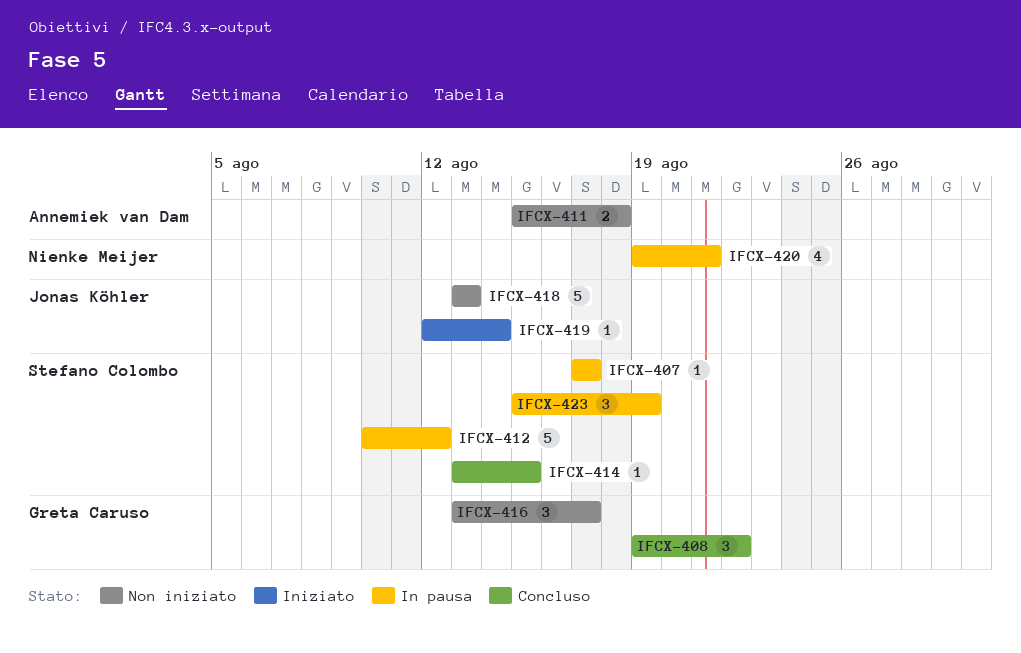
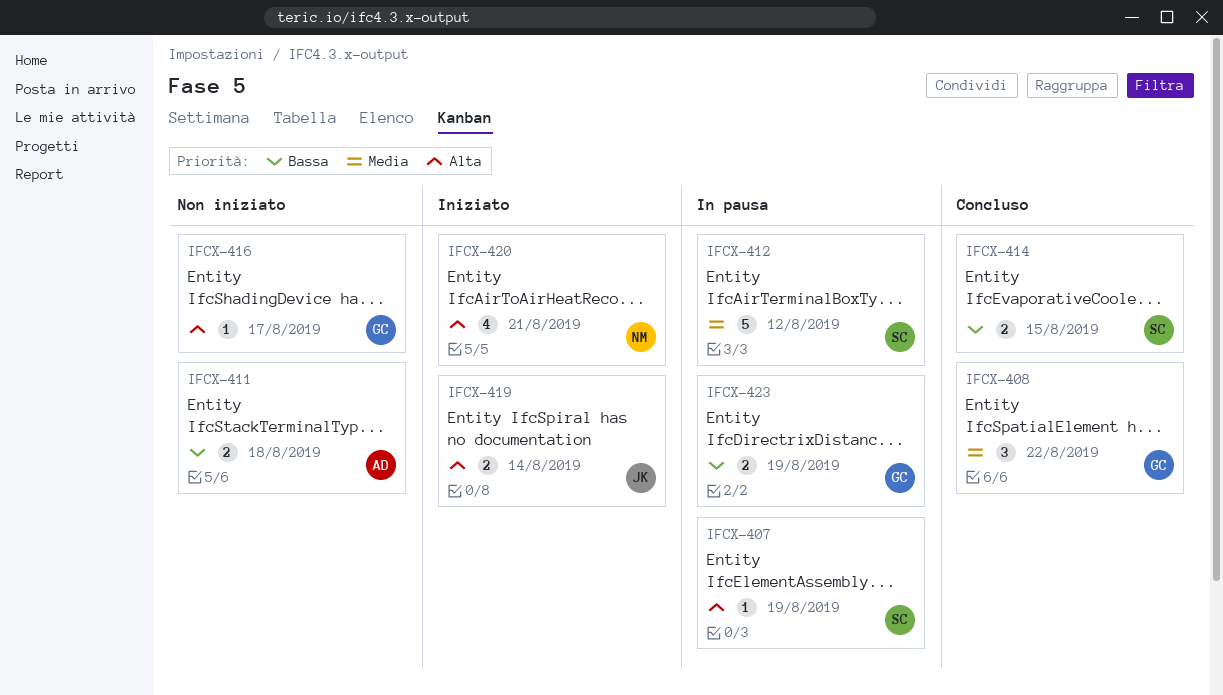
IFCX-407, due: Aug 17 -> Aug 19
IFCX-414, estimate: 1 -> 2
IFCX-416, estimate: 3 -> 1
IFCX-418: present -> none
IFCX-419, estimate: 1 -> 2
IFCX-420, status: In pausa -> Iniziato
IFCX-423, owner: Stefano Colombo -> Greta Caruso
IFCX-423, estimate: 3 -> 2

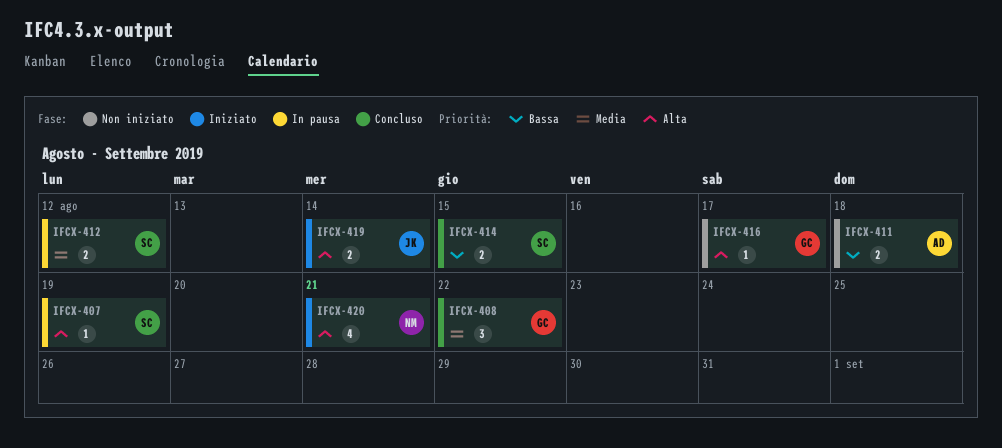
IFCX-412, estimate: 5 -> 2
IFCX-423: present -> none

